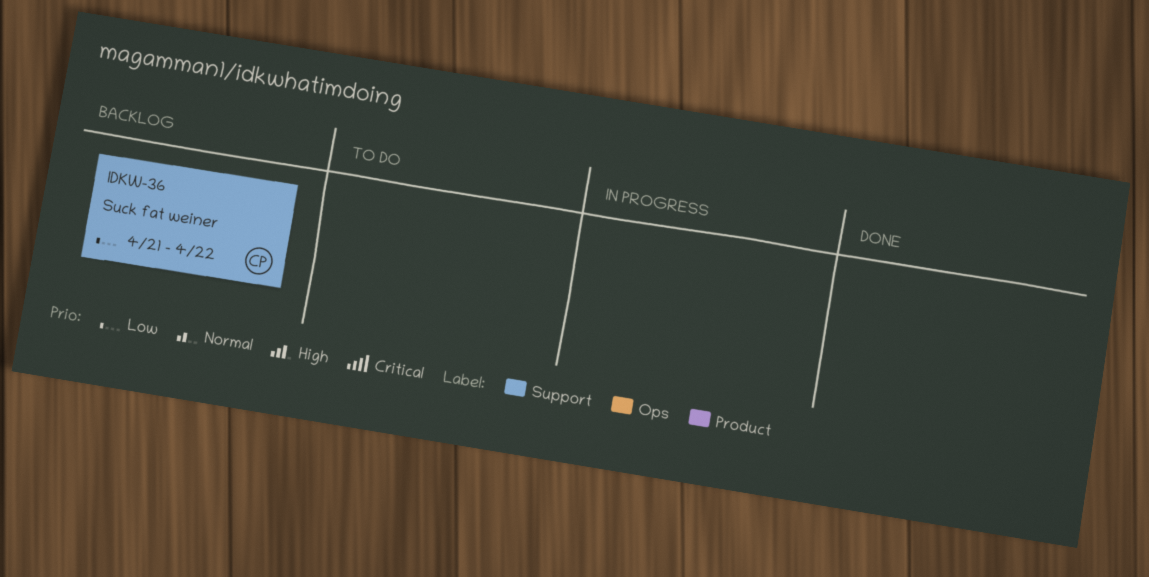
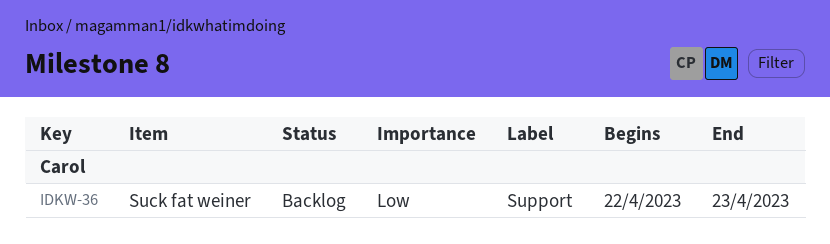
IDKW-36, start: Apr 21 -> Apr 22
IDKW-36, due: Apr 22 -> Apr 23

